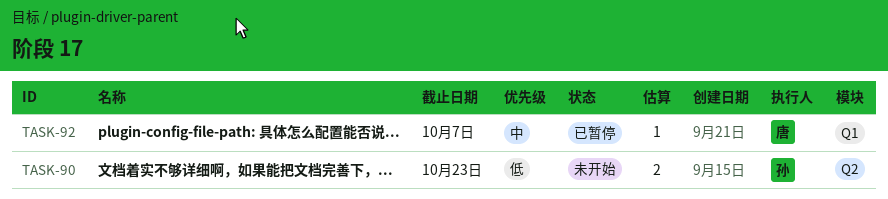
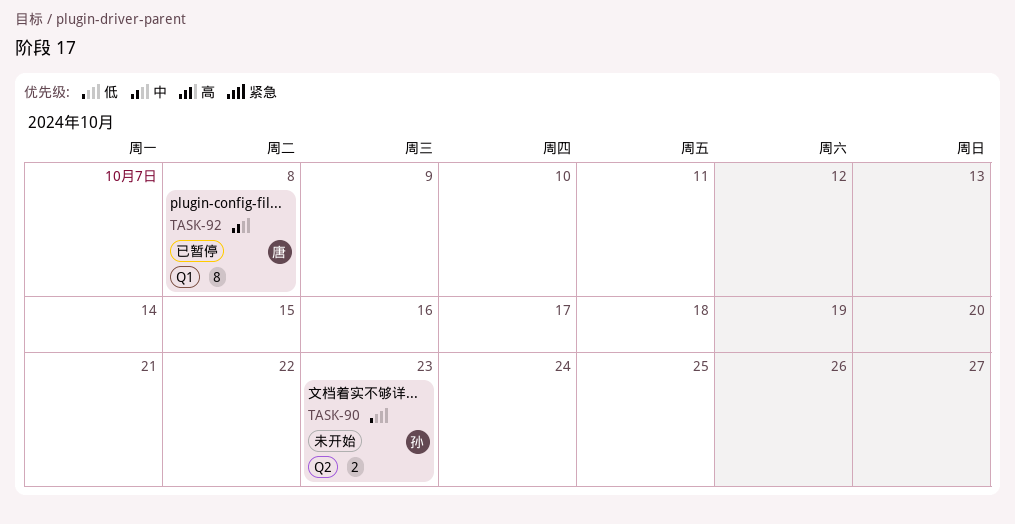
TASK-92, estimate: 1 -> 8
TASK-92, due: Oct 7 -> Oct 8

